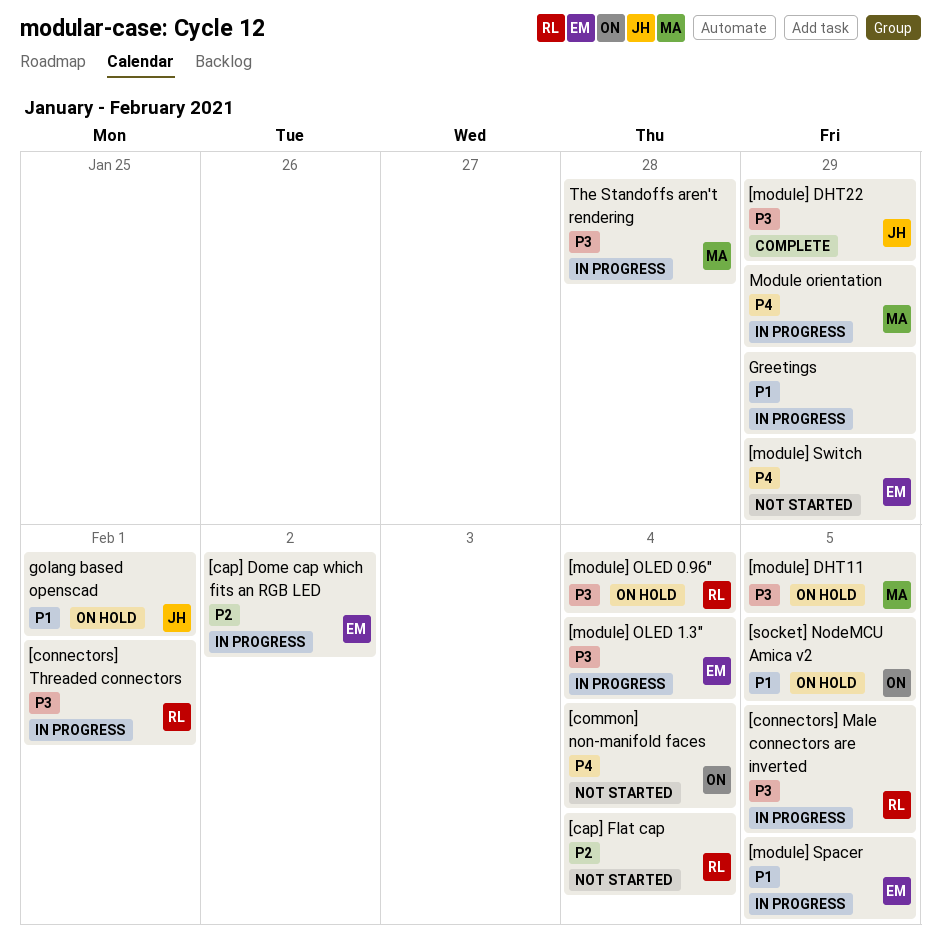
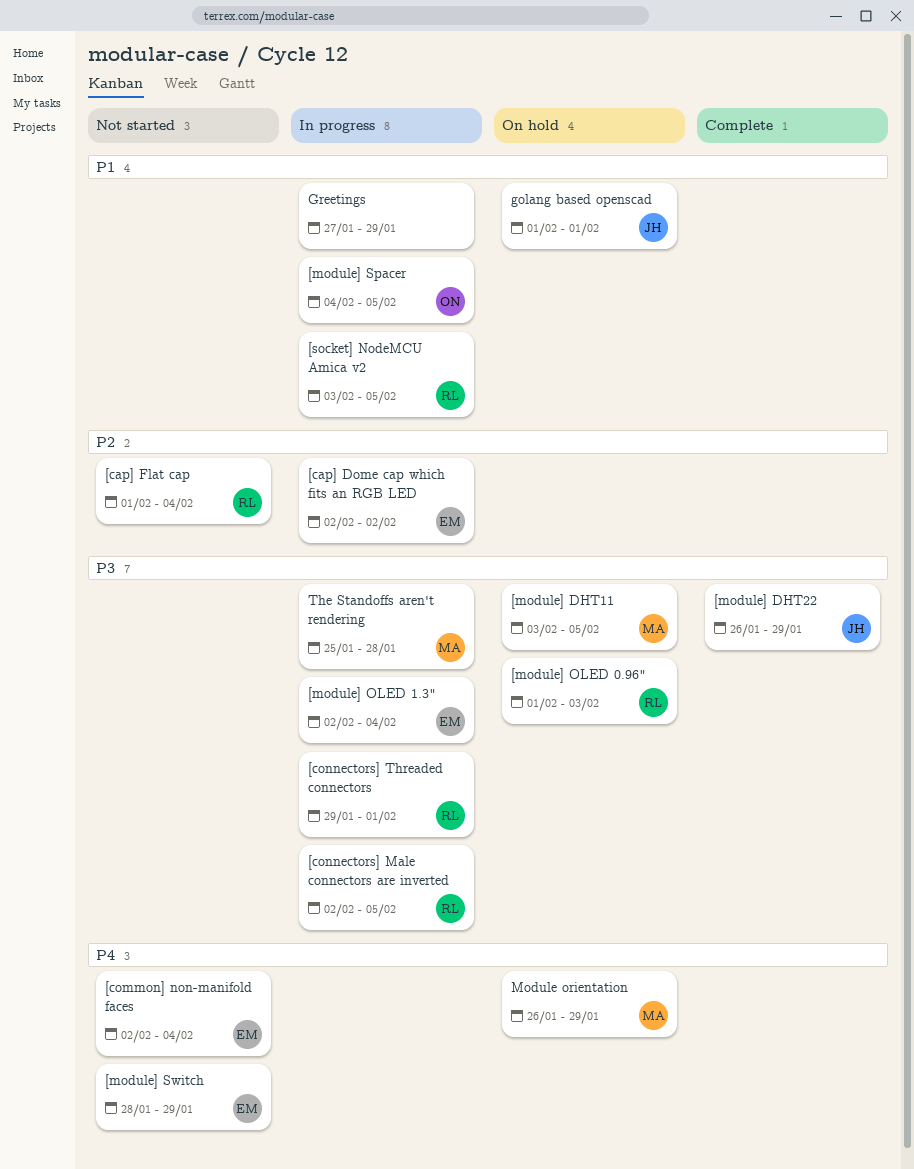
[common] non-manifold faces, owner: ON -> EM
[module] OLED 0.96", due: Feb 4 -> Feb 3
[module] Spacer, owner: EM -> ON
[socket] NodeMCU Amica v2, status: On hold -> In progress
[socket] NodeMCU Amica v2, owner: ON -> RL
Module orientation, status: In progress -> On hold

